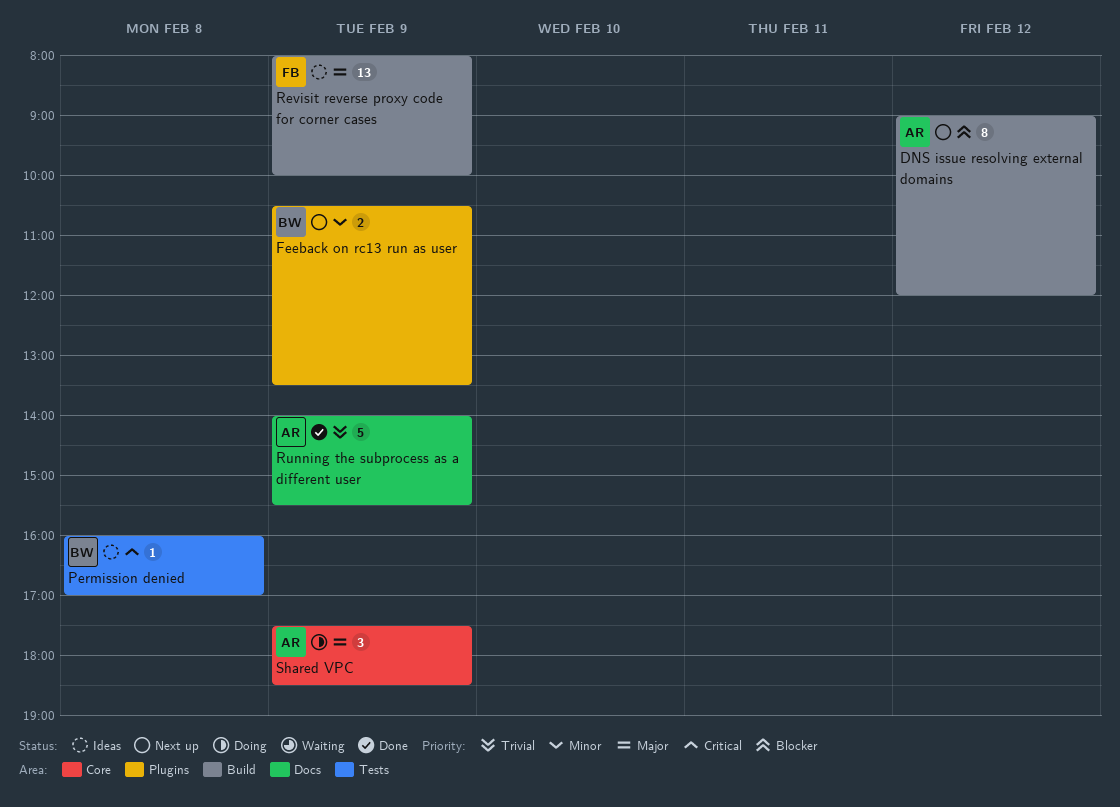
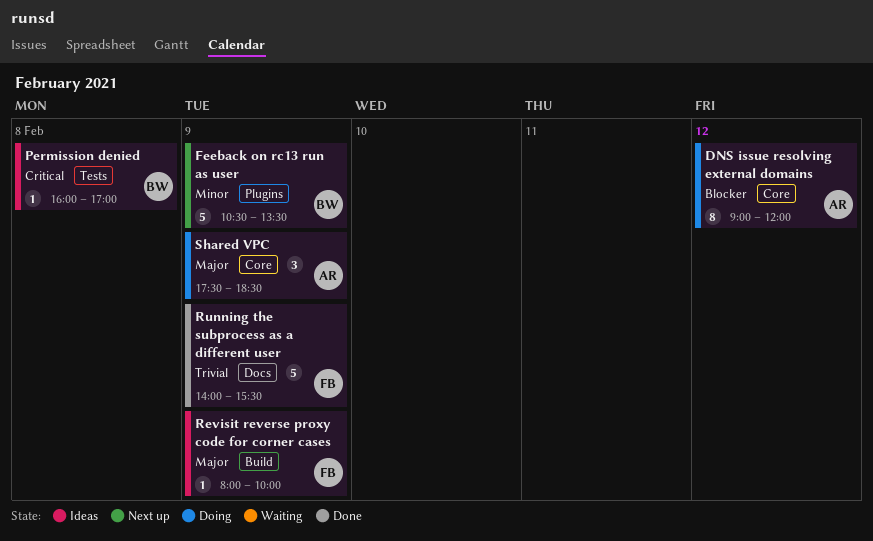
DNS issue resolving external domains, status: Next up -> Doing
DNS issue resolving external domains, label: Build -> Core
Feeback on rc13 run as user, estimate: 2 -> 5
Revisit reverse proxy code for corner cases, estimate: 13 -> 1
Running the subprocess as a different user, owner: AR -> FB

